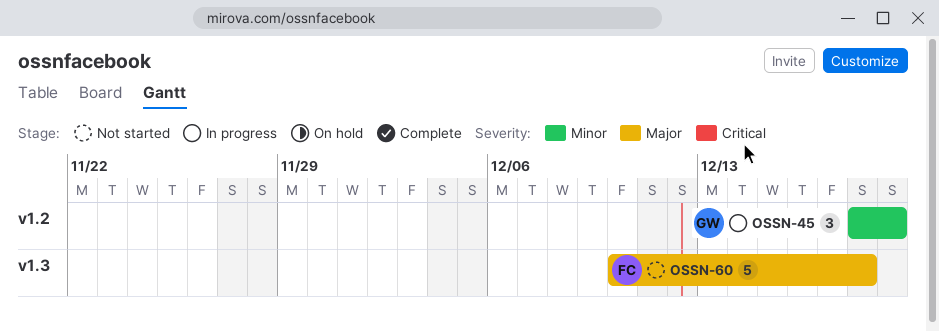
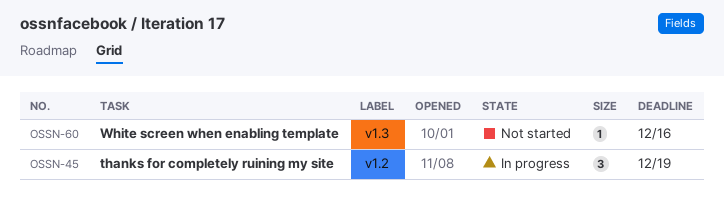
OSSN-60, estimate: 5 -> 1
OSSN-60, due: Dec 18 -> Dec 16

